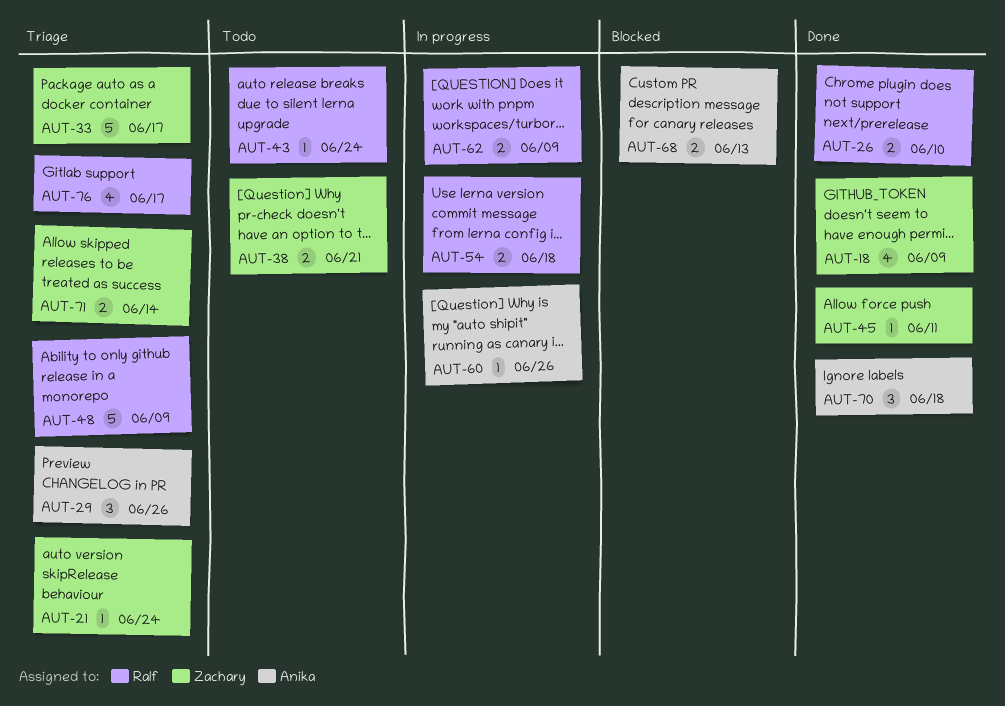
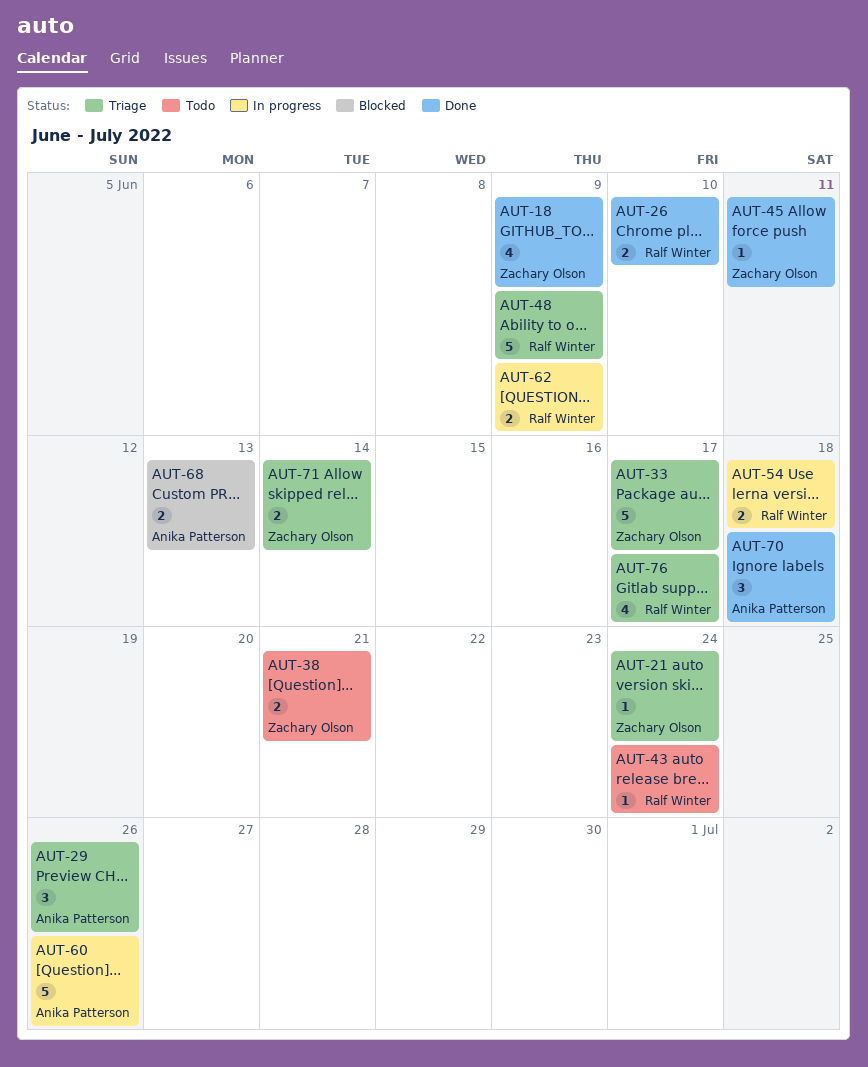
AUT-60, estimate: 1 -> 5

